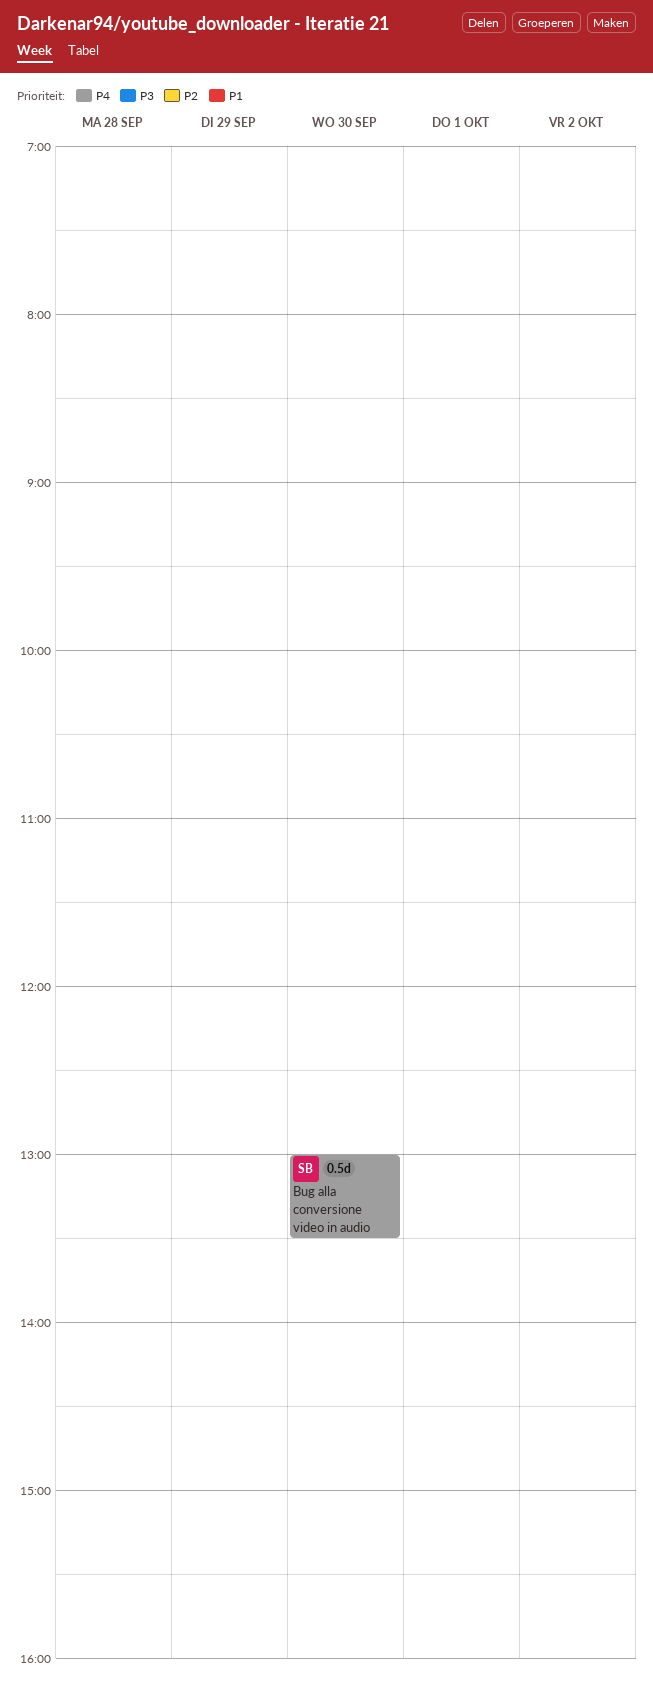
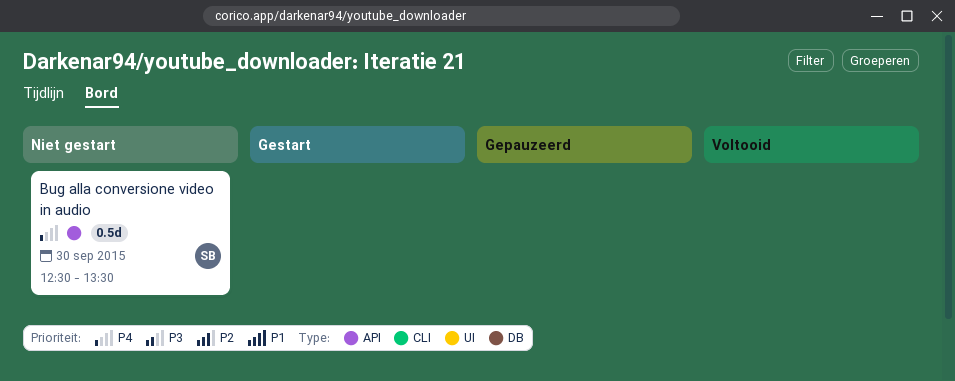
Bug alla conversione video in audio, begins: 13:00 -> 12:30

